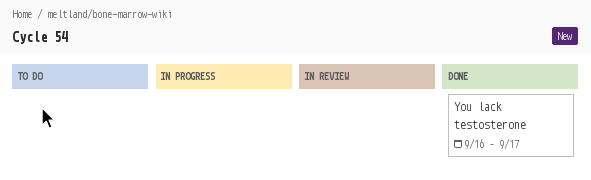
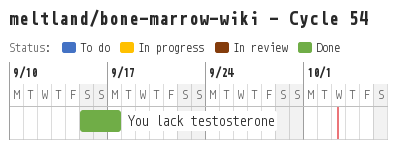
You lack testosterone, start: Sep 16 -> Sep 15

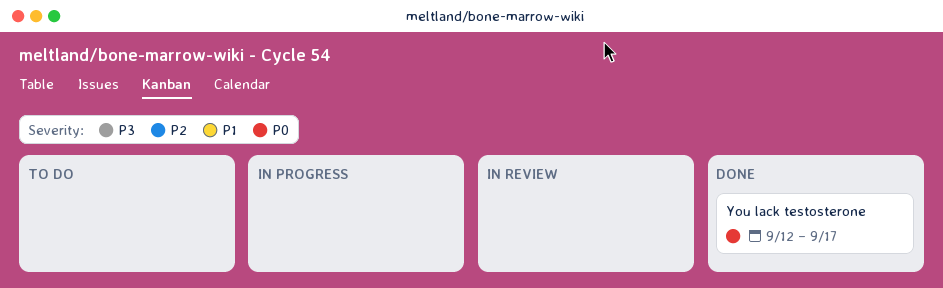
You lack testosterone, start: Sep 15 -> Sep 12

